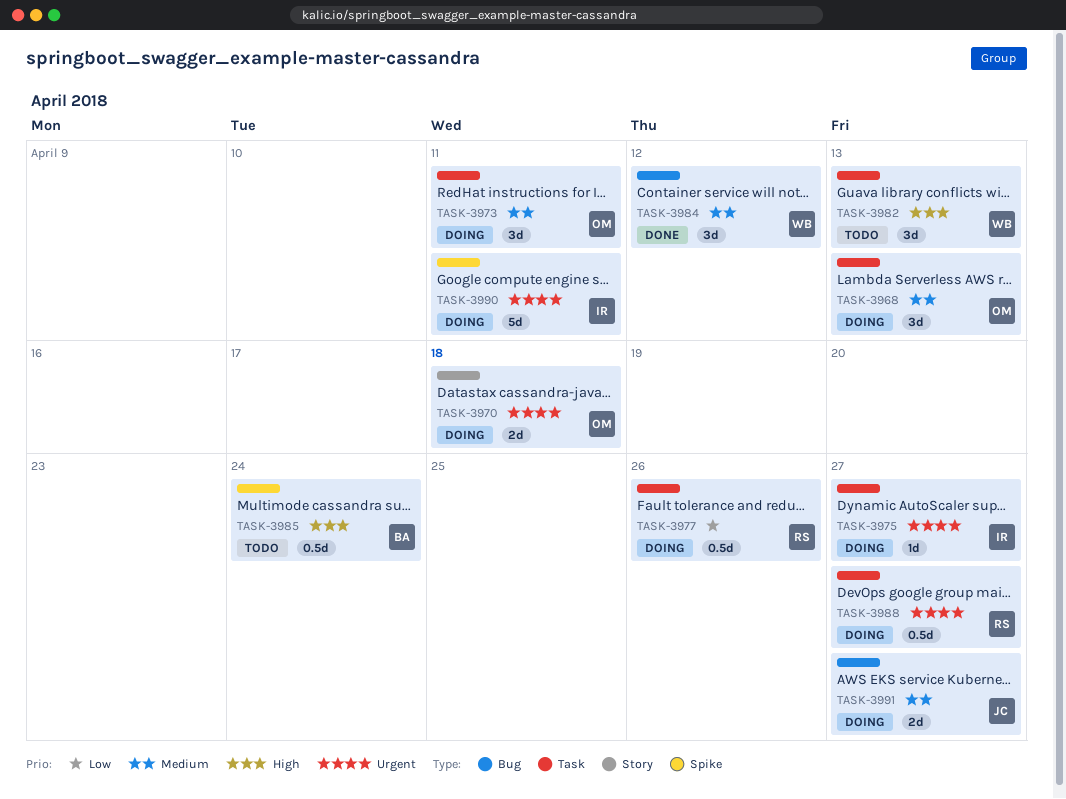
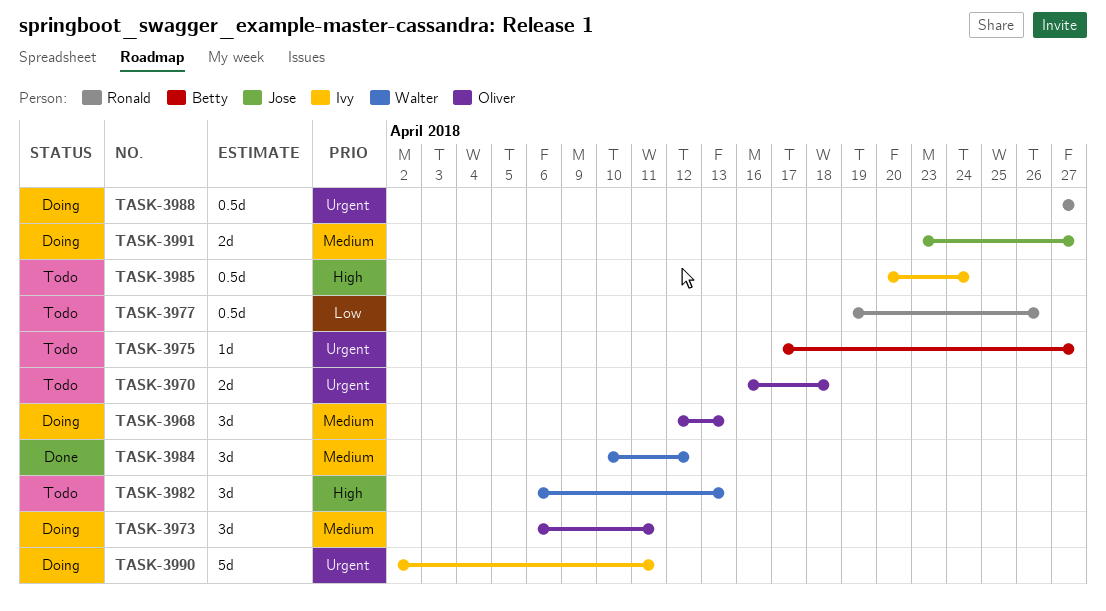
TASK-3970, status: Doing -> Todo
TASK-3975, status: Doing -> Todo
TASK-3975, owner: Ivy -> Betty
TASK-3977, status: Doing -> Todo
TASK-3985, owner: Betty -> Ivy

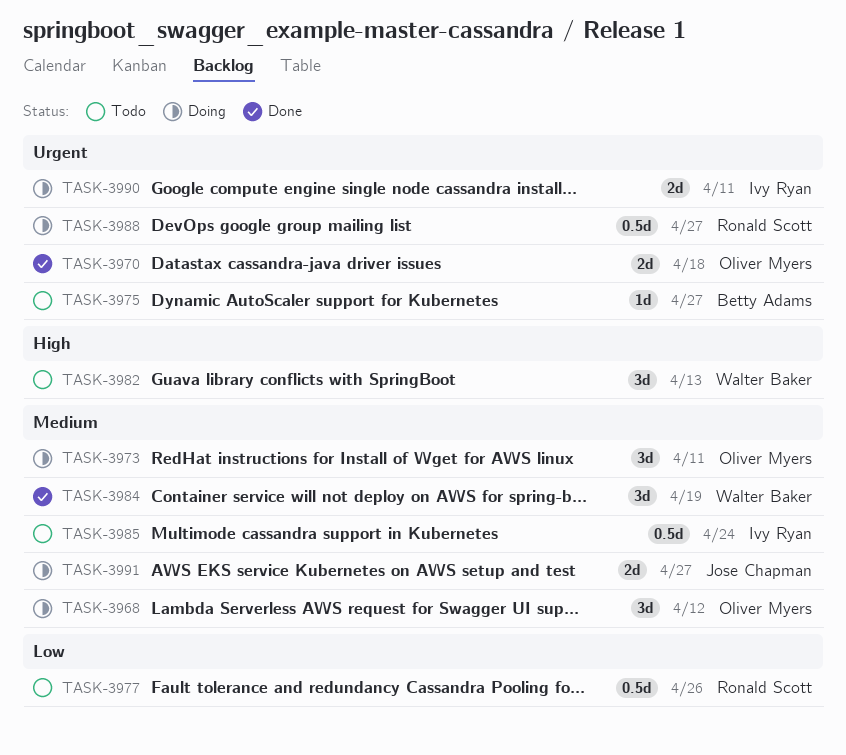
TASK-3968, due: Apr 13 -> Apr 12
TASK-3970, status: Todo -> Done
TASK-3984, due: Apr 12 -> Apr 19
TASK-3985, priority: High -> Medium
TASK-3990, estimate: 5d -> 2d

